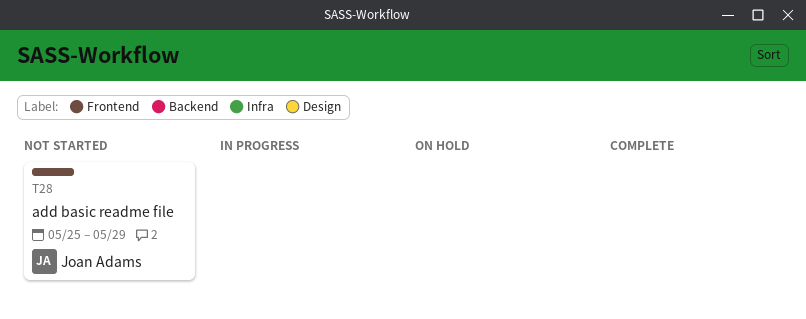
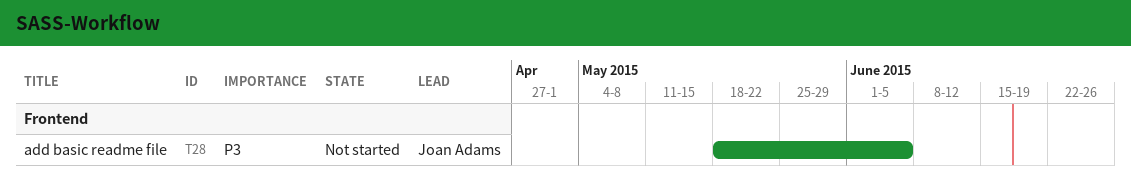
T28, start: May 25 -> May 18
T28, due: May 29 -> Jun 5

